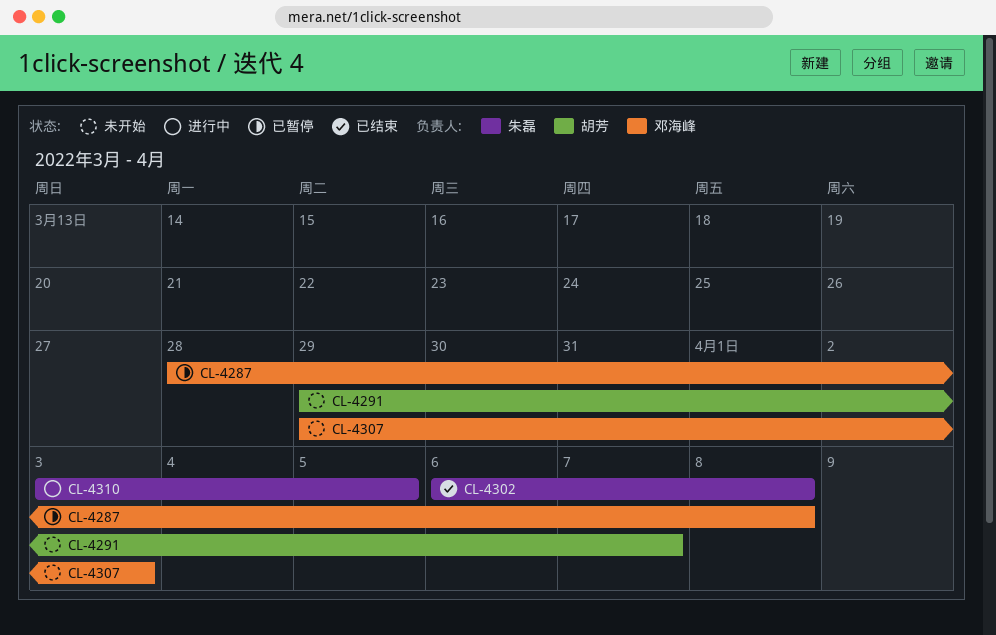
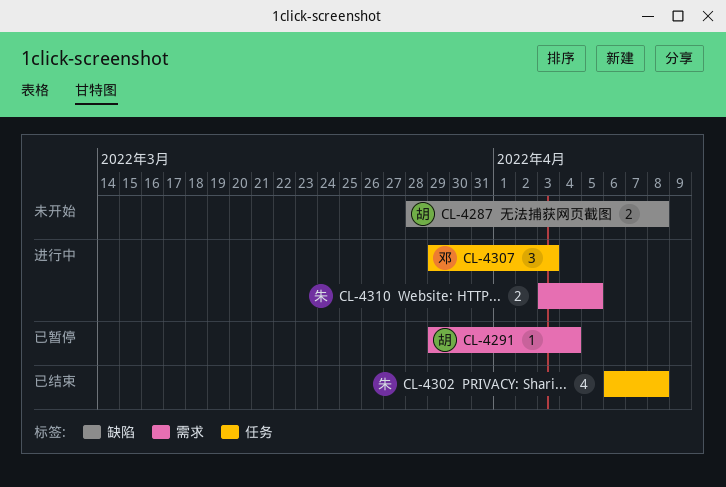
CL-4287, status: 已暂停 -> 未开始
CL-4287, owner: 邓海峰 -> 胡芳
CL-4291, status: 未开始 -> 已暂停
CL-4291, due: Apr 7 -> Apr 4
CL-4307, status: 未开始 -> 进行中

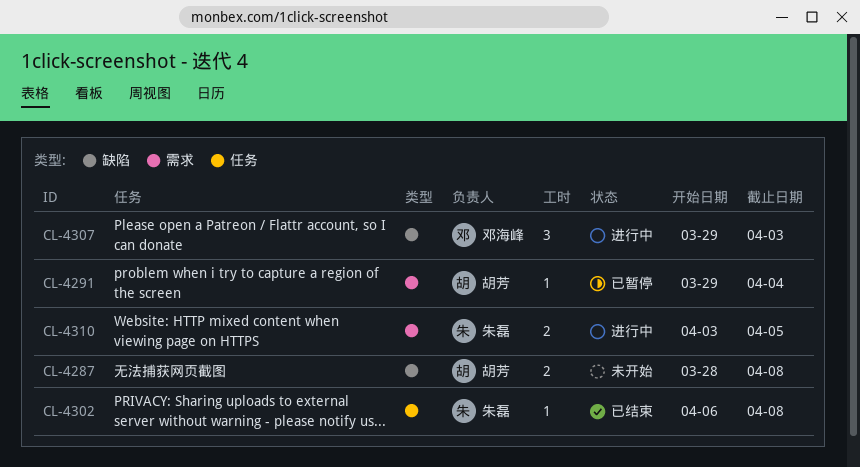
CL-4302, estimate: 4 -> 1
CL-4307, label: 任务 -> 缺陷

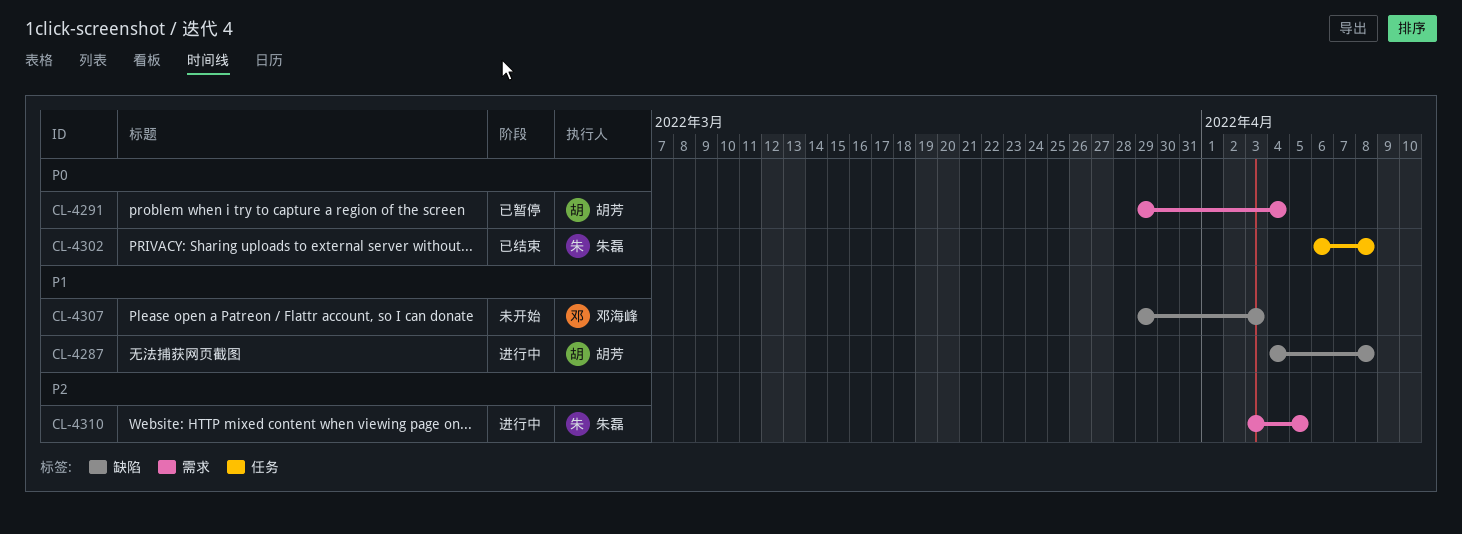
CL-4287, status: 未开始 -> 进行中
CL-4287, start: Mar 28 -> Apr 4
CL-4307, status: 进行中 -> 未开始

